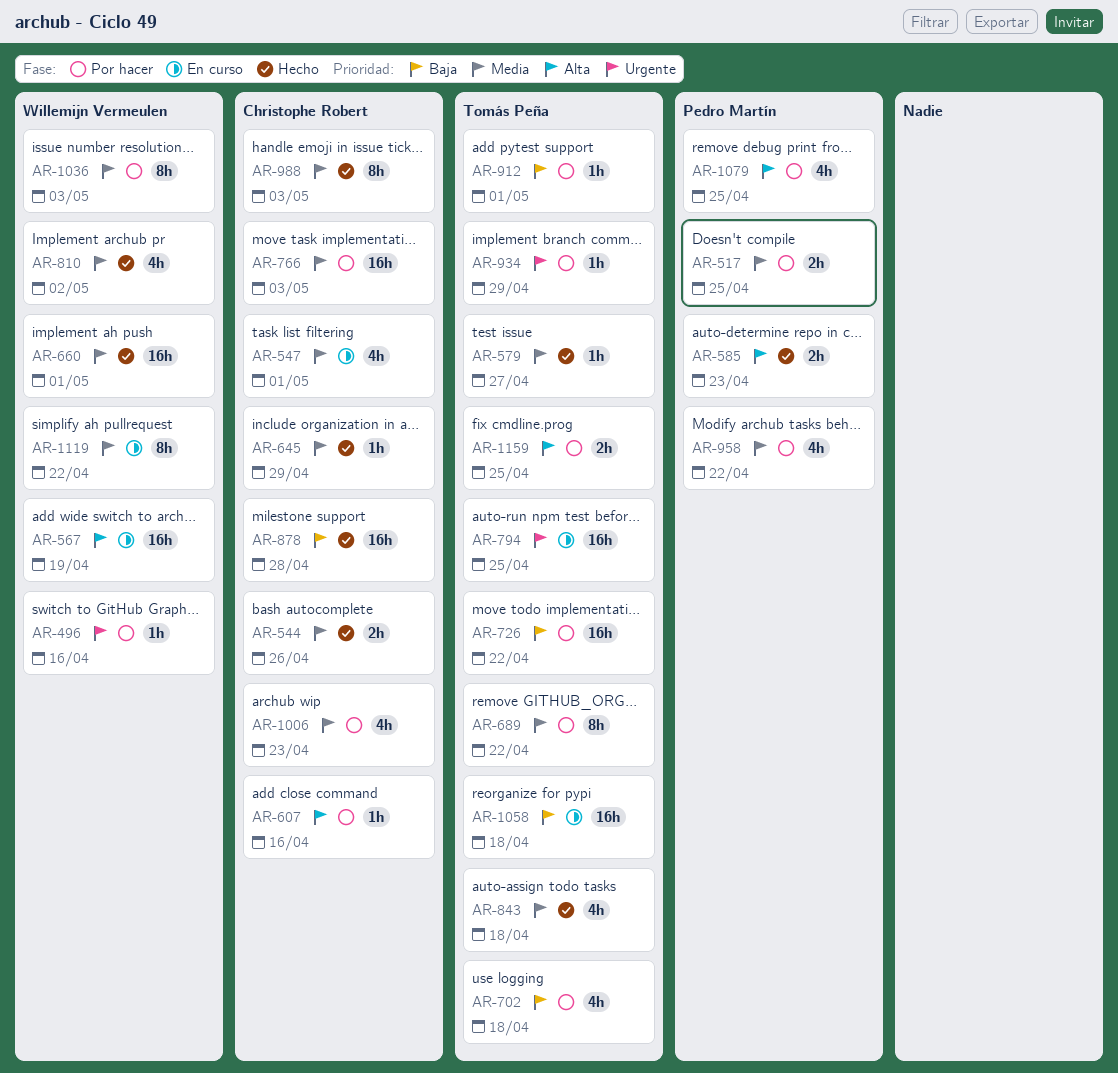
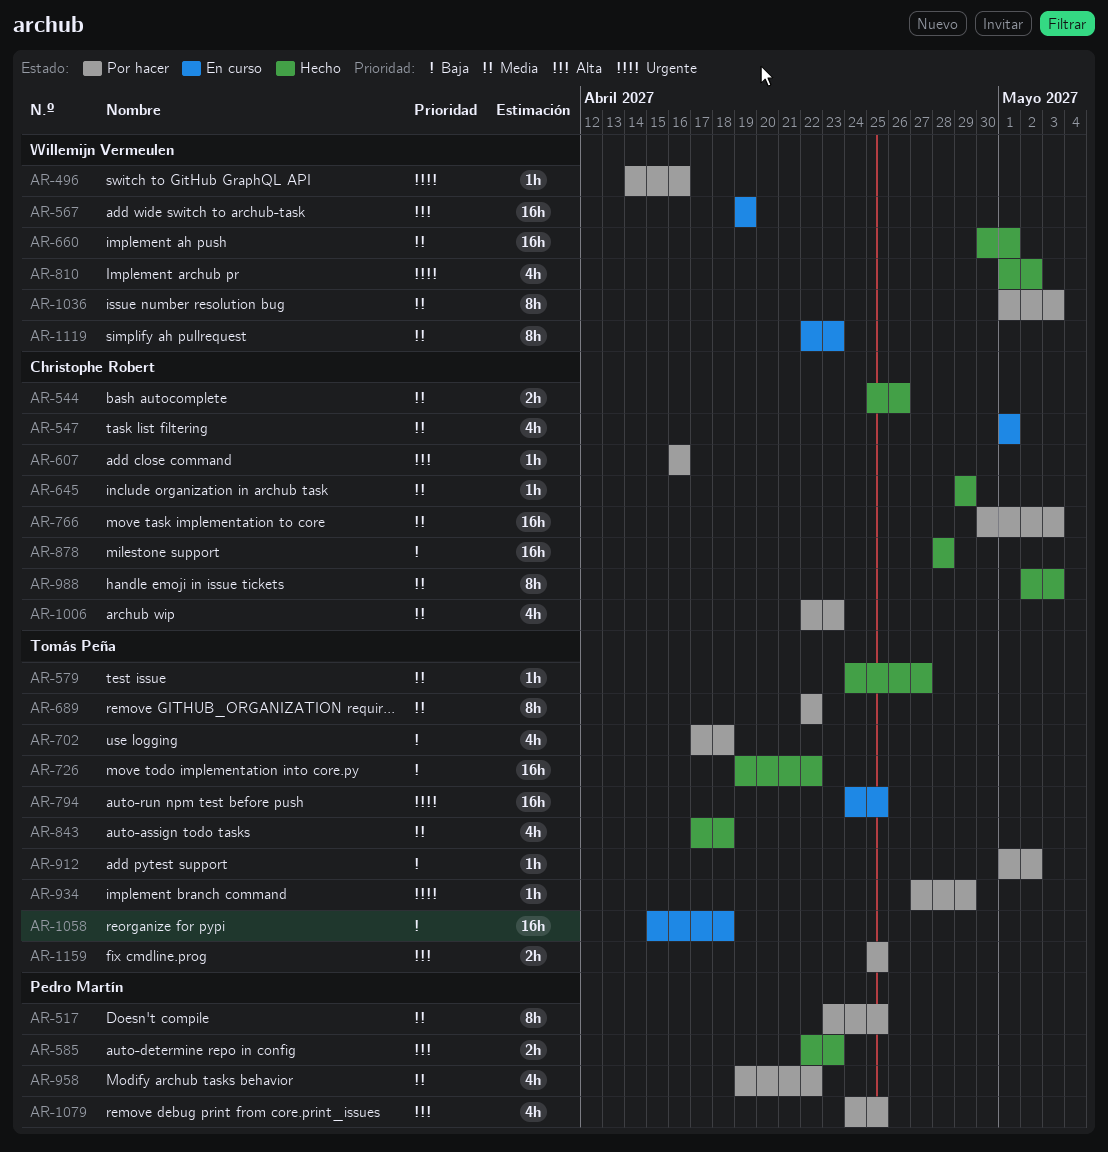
AR-517, estimate: 2h -> 8h
AR-726, status: Por hacer -> Hecho
AR-810, priority: Media -> Urgente
AR-912, due: May 1 -> May 2
AR-1119, due: Apr 22 -> Apr 23

